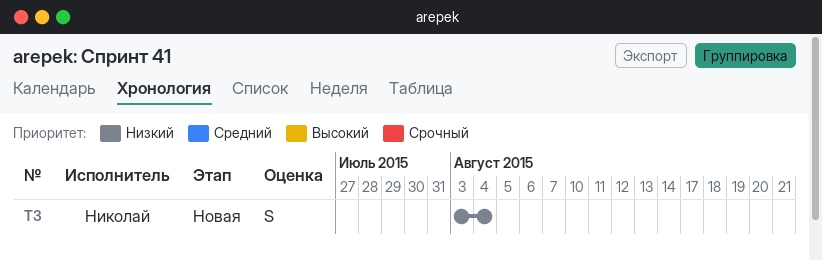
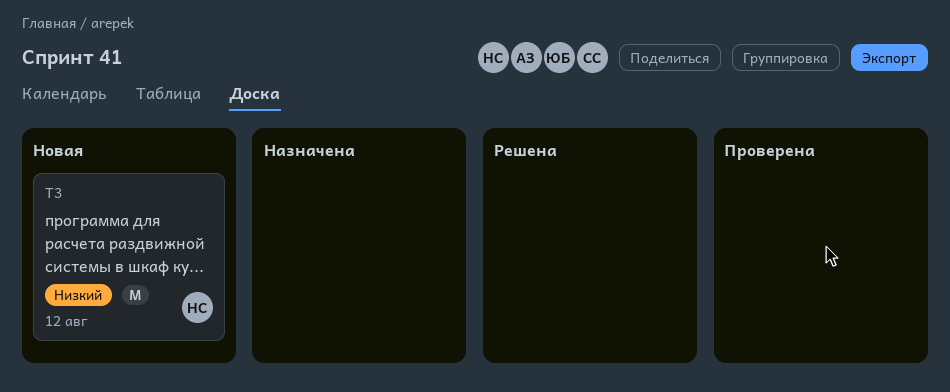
T3, estimate: S -> M
T3, due: Aug 4 -> Aug 12

